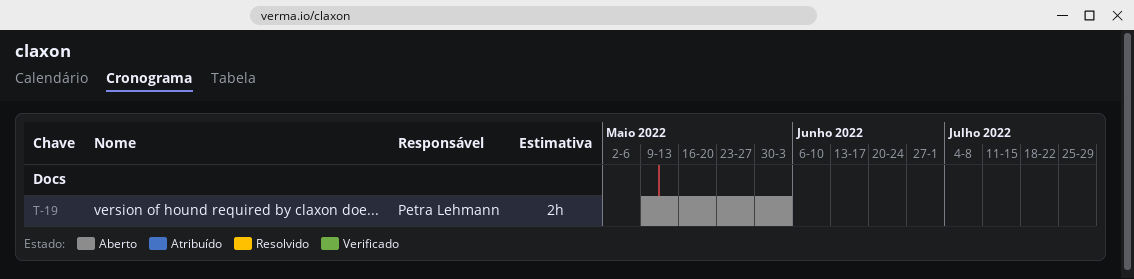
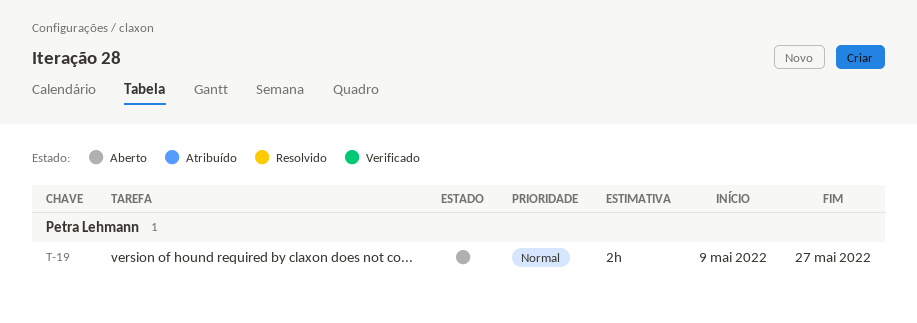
T-19, due: Jun 3 -> May 27

